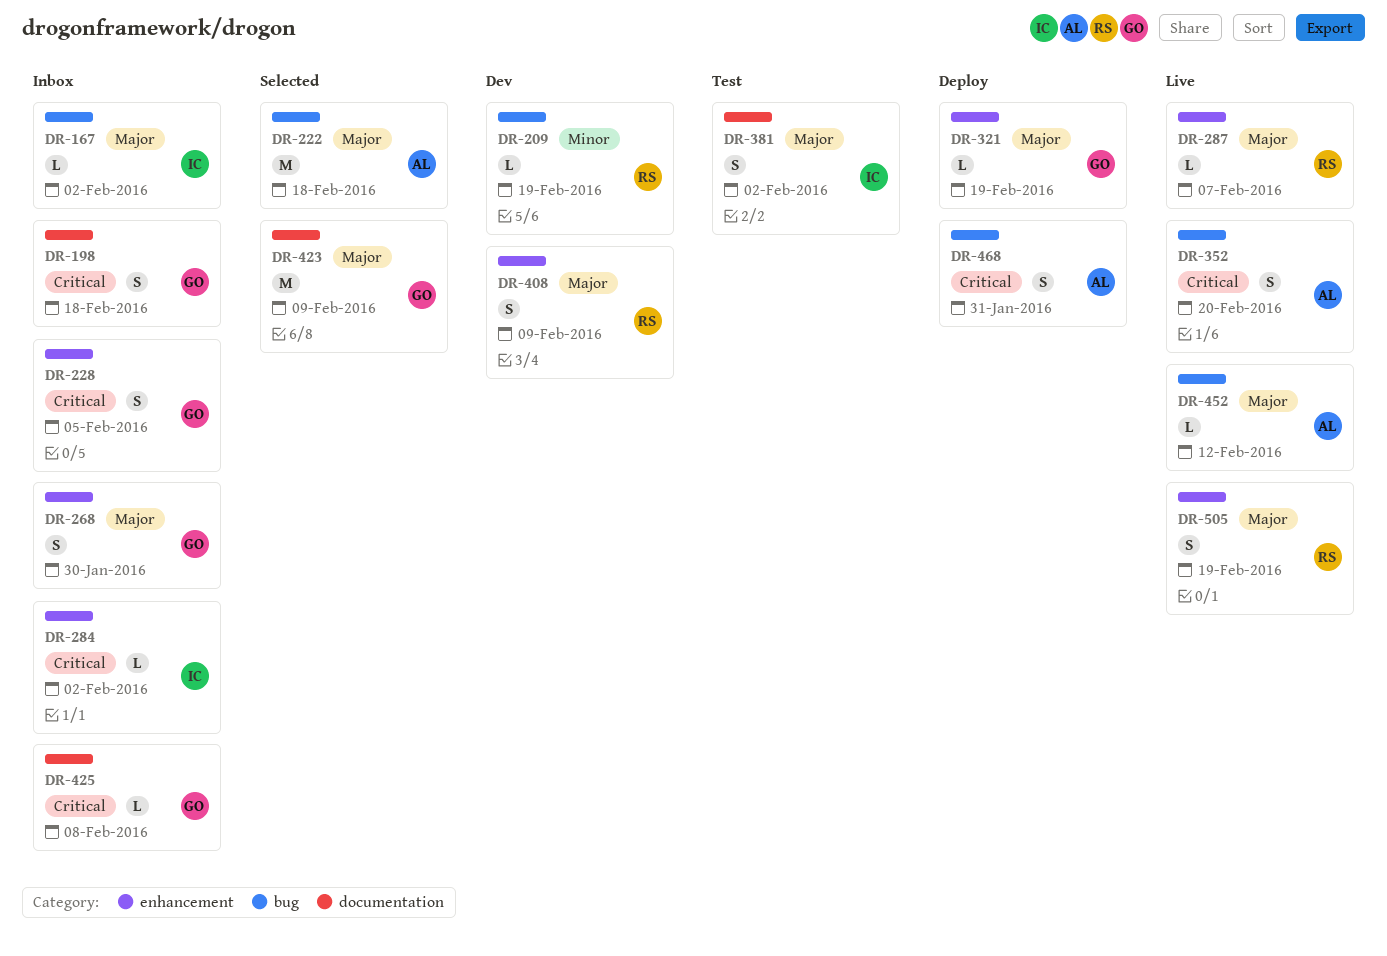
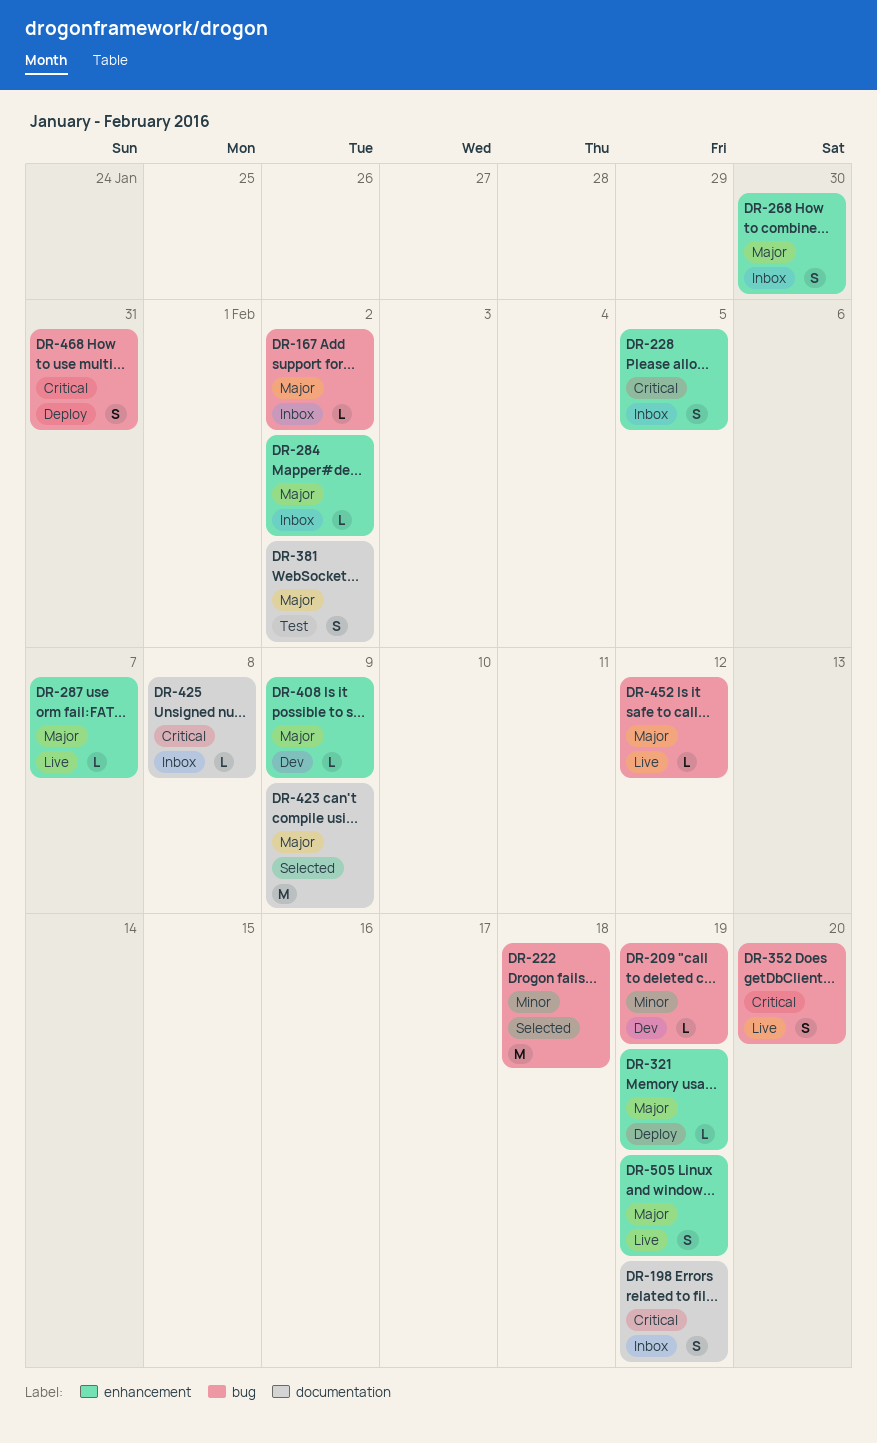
DR-198, due: Feb 18 -> Feb 19
DR-222, priority: Major -> Minor
DR-284, priority: Critical -> Major
DR-408, estimate: S -> L

